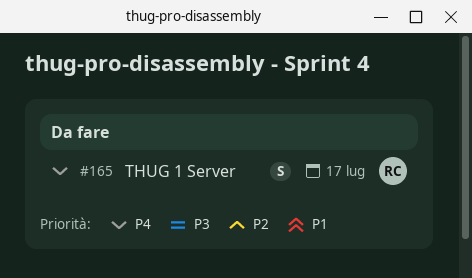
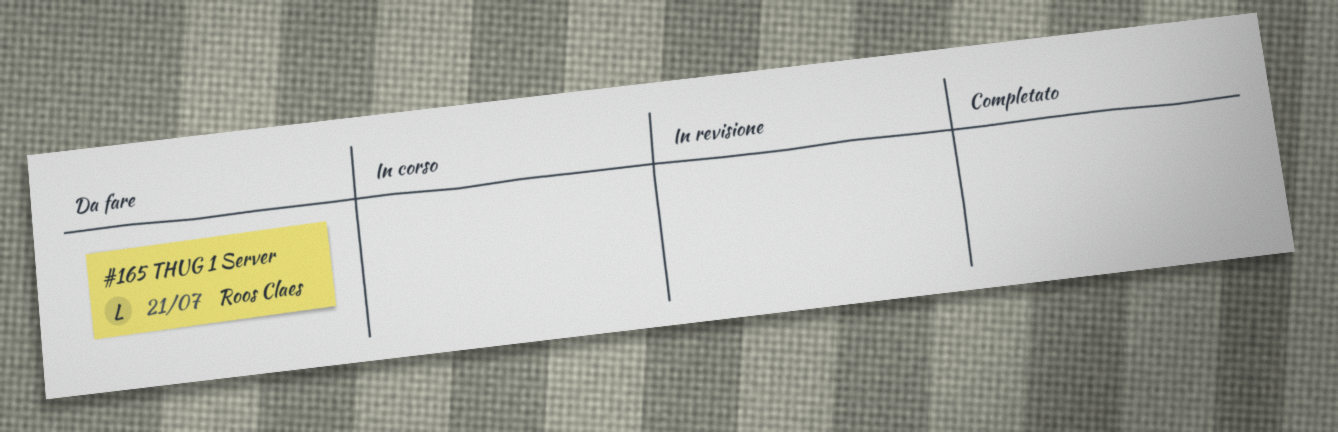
#165, estimate: S -> L
#165, due: Jul 17 -> Jul 21

